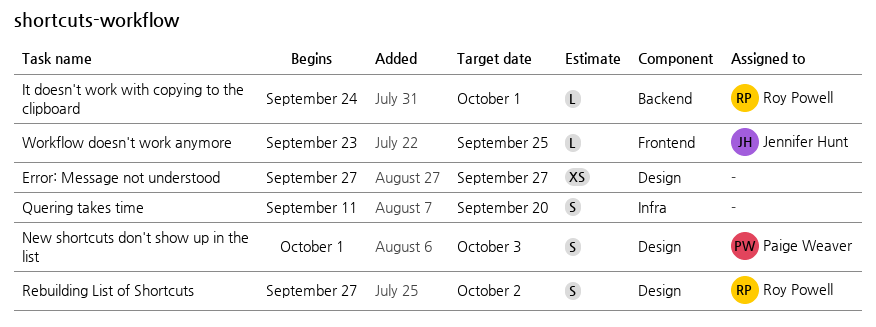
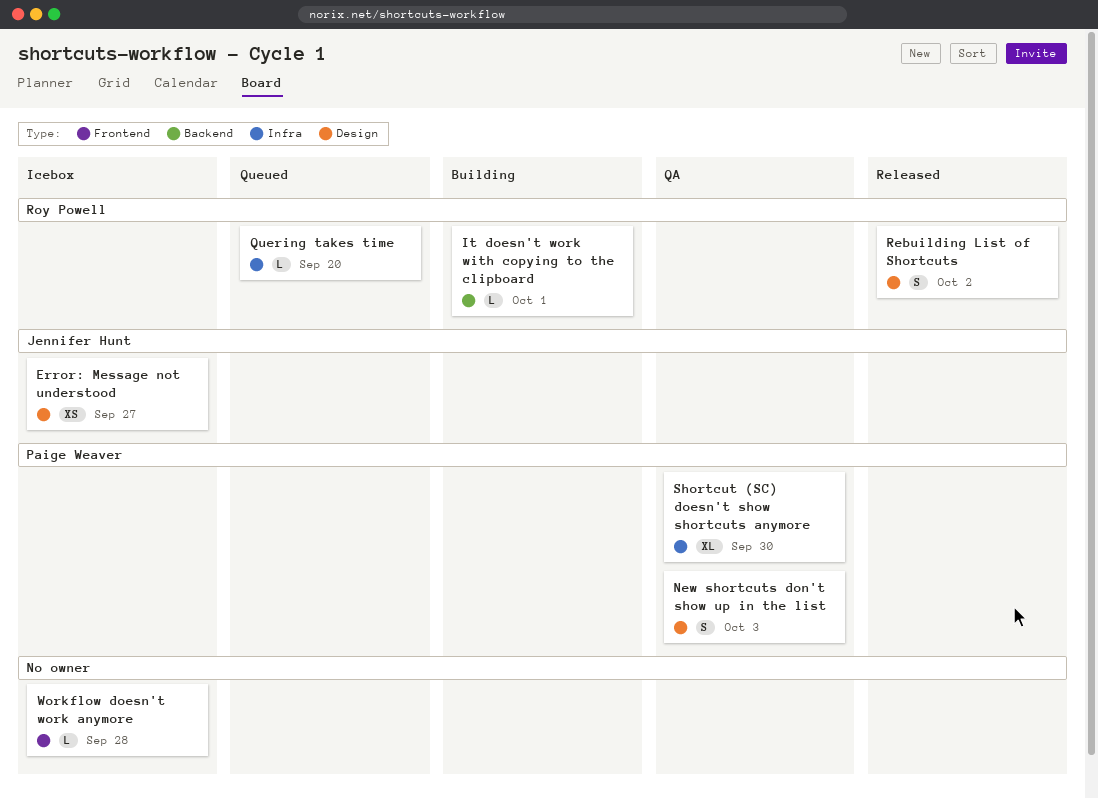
Error: Message not understood, owner: none -> Jennifer Hunt
Quering takes time, owner: none -> Roy Powell
Quering takes time, estimate: S -> L
Shortcut (SC) doesn't show shortcuts anymore: none -> present
Workflow doesn't work anymore, owner: Jennifer Hunt -> none
Workflow doesn't work anymore, due: Sep 25 -> Sep 28

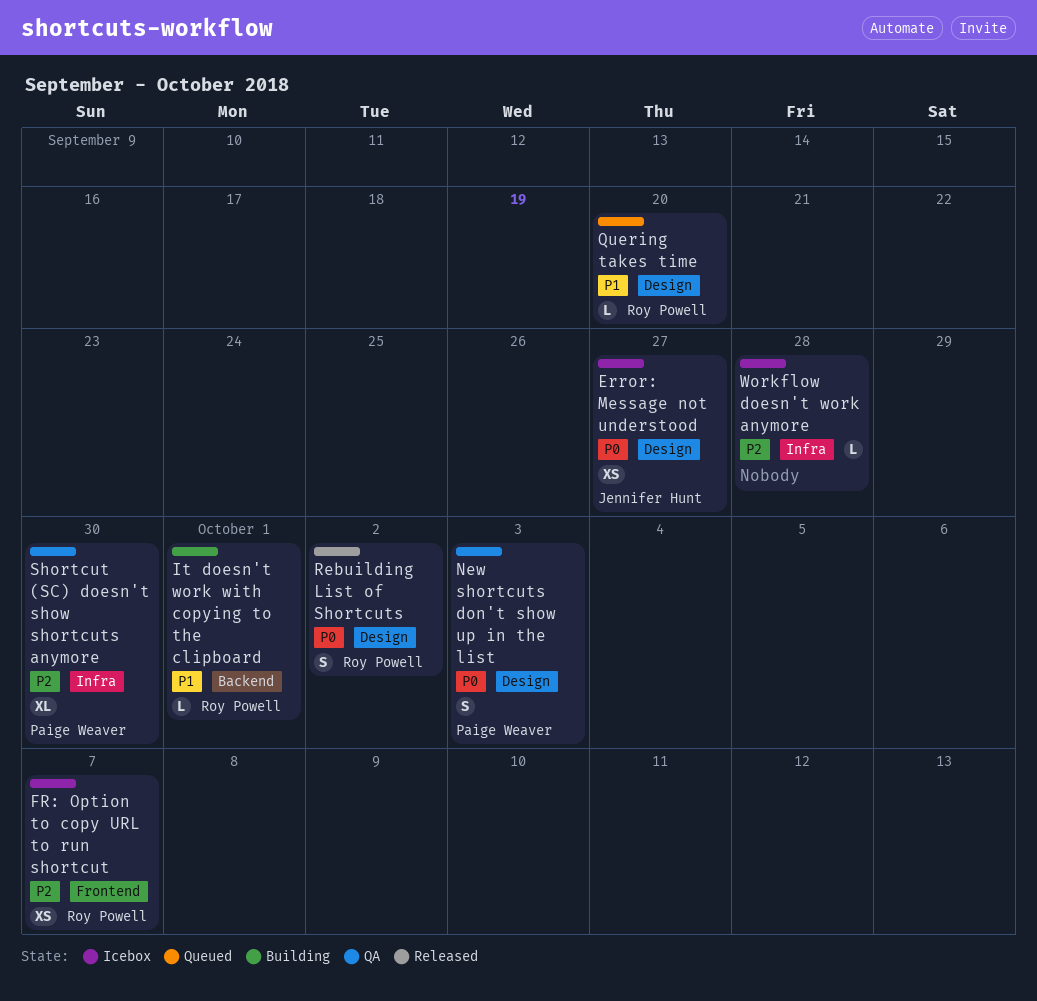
FR: Option to copy URL to run shortcut: none -> present
Quering takes time, label: Infra -> Design
Workflow doesn't work anymore, label: Frontend -> Infra

